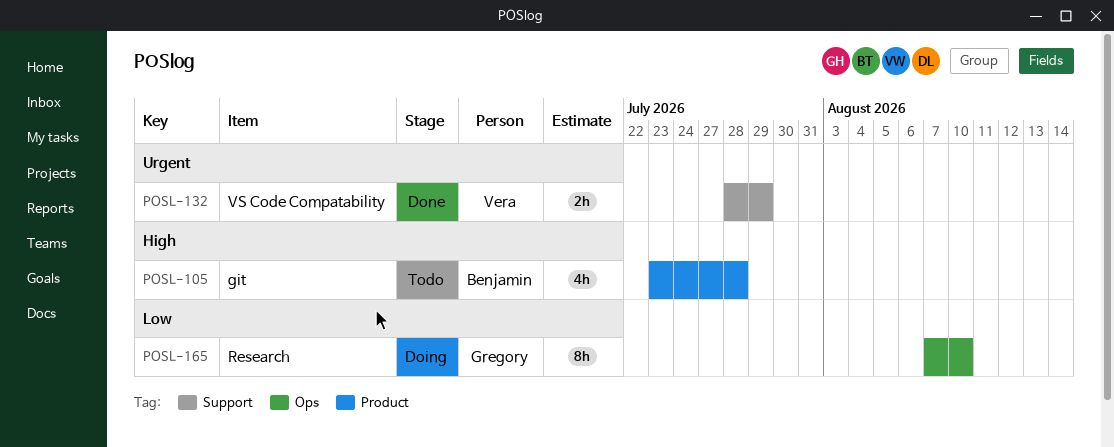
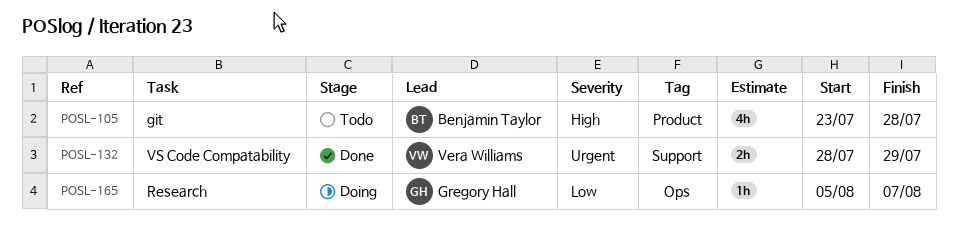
POSL-165, estimate: 8h -> 1h
POSL-165, start: Aug 7 -> Aug 5
POSL-165, due: Aug 10 -> Aug 7

